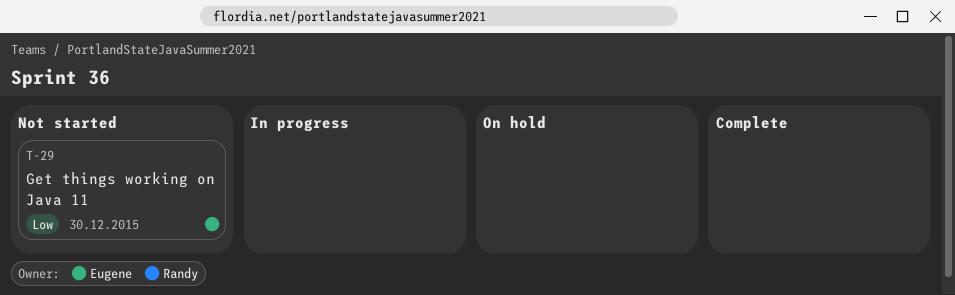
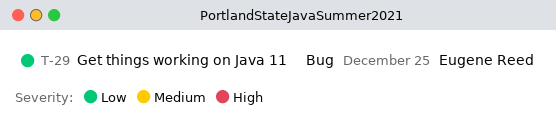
T-29, due: Dec 30 -> Dec 25

